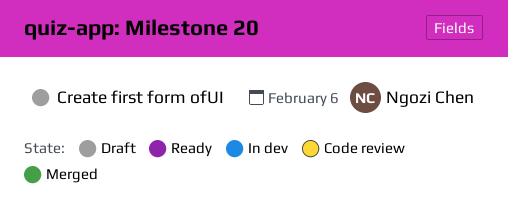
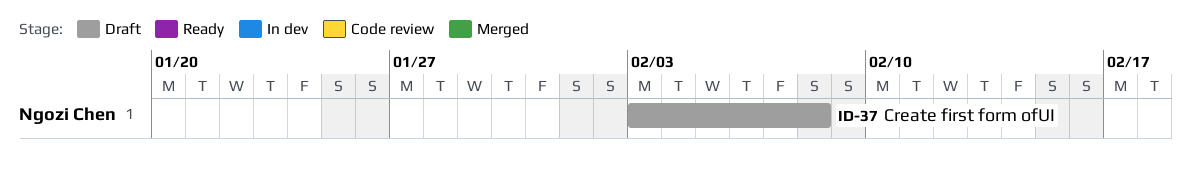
Create first form ofUI, due: Feb 6 -> Feb 8

